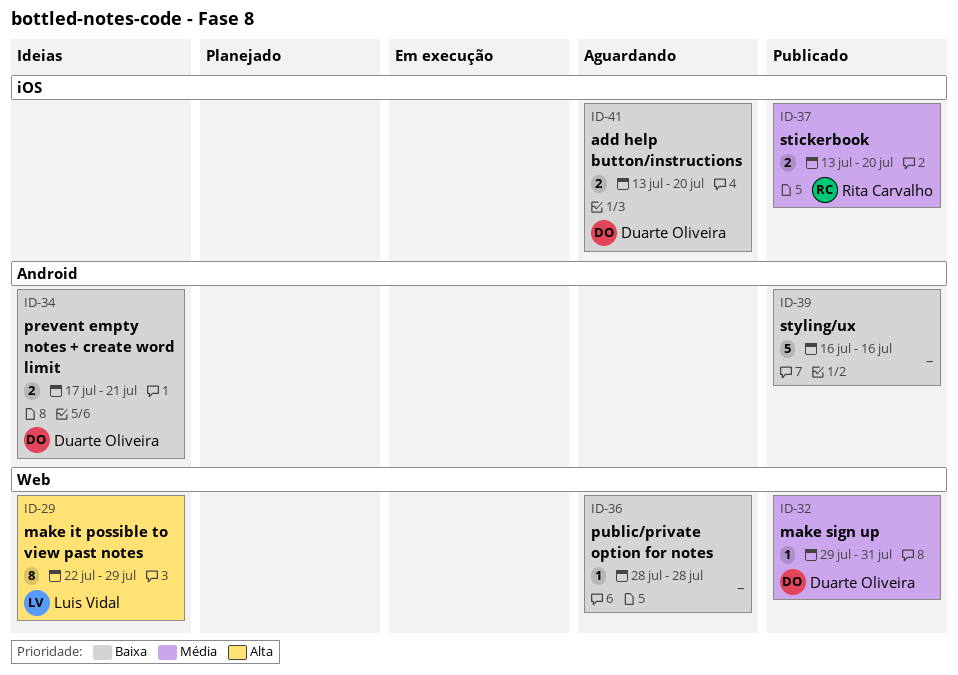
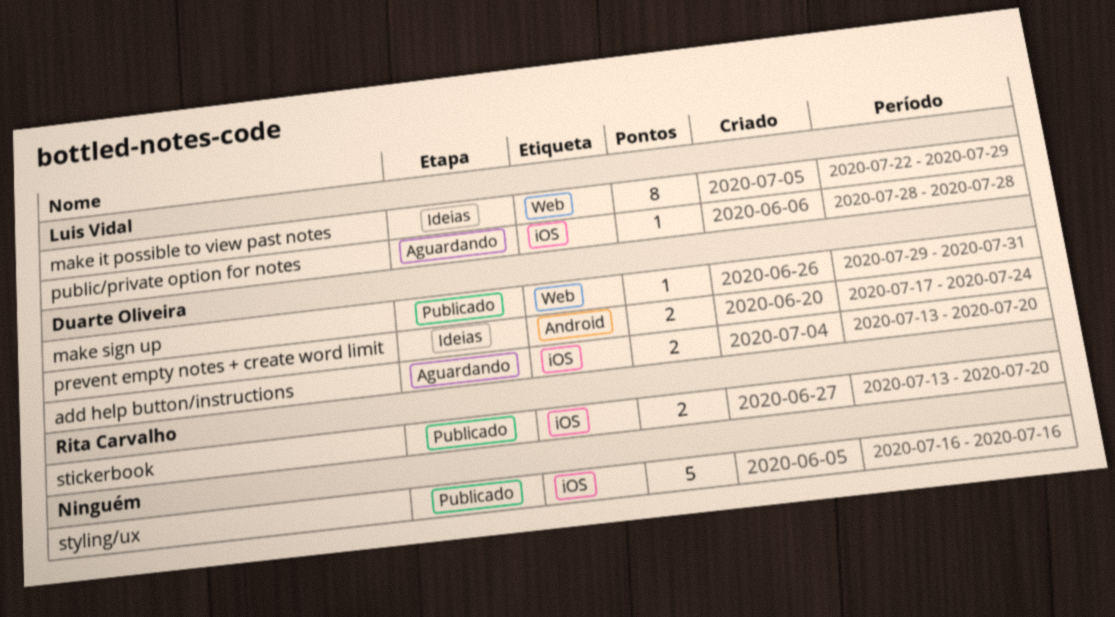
prevent empty notes + create word limit, due: Jul 21 -> Jul 24
public/private option for notes, owner: none -> Luis Vidal
public/private option for notes, label: Web -> iOS
styling/ux, label: Android -> iOS

